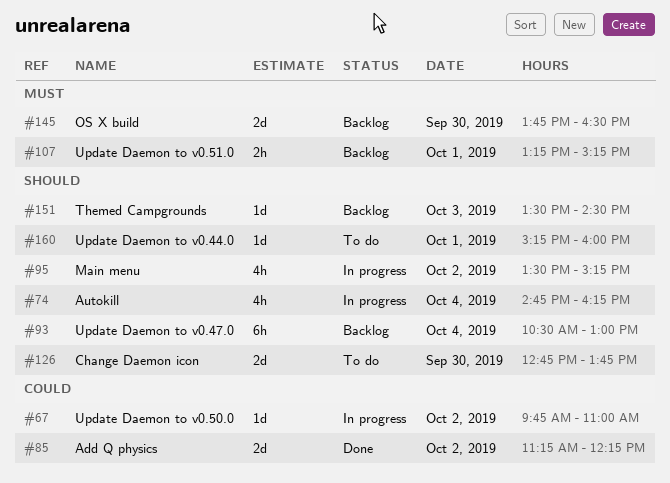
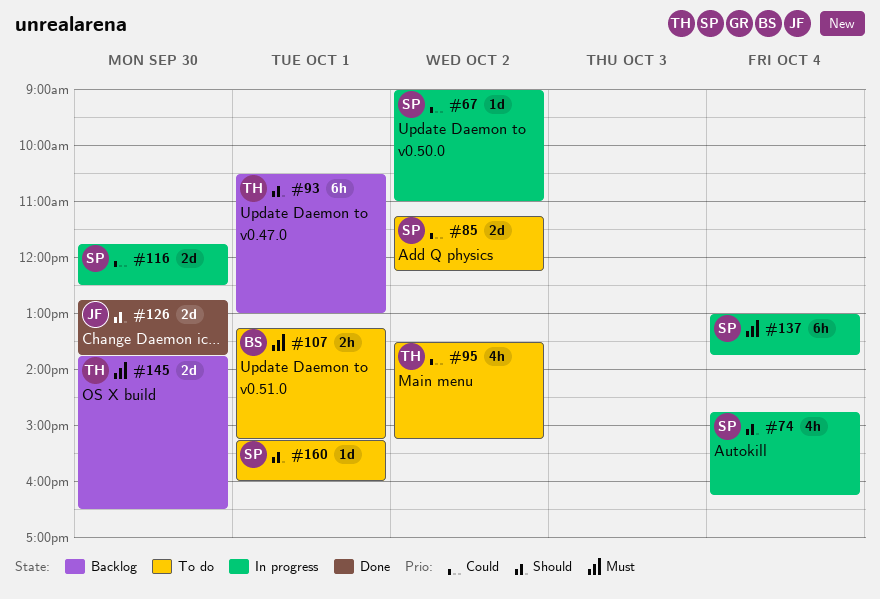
#67, begins: 09:45 -> 09:00
#85, status: Done -> To do
#93, day: Oct 4 -> Oct 1
#95, status: In progress -> To do
#95, priority: Should -> Could
#107, status: Backlog -> To do
#116: none -> present
#126, status: To do -> Done
#137: none -> present
#151: present -> none

